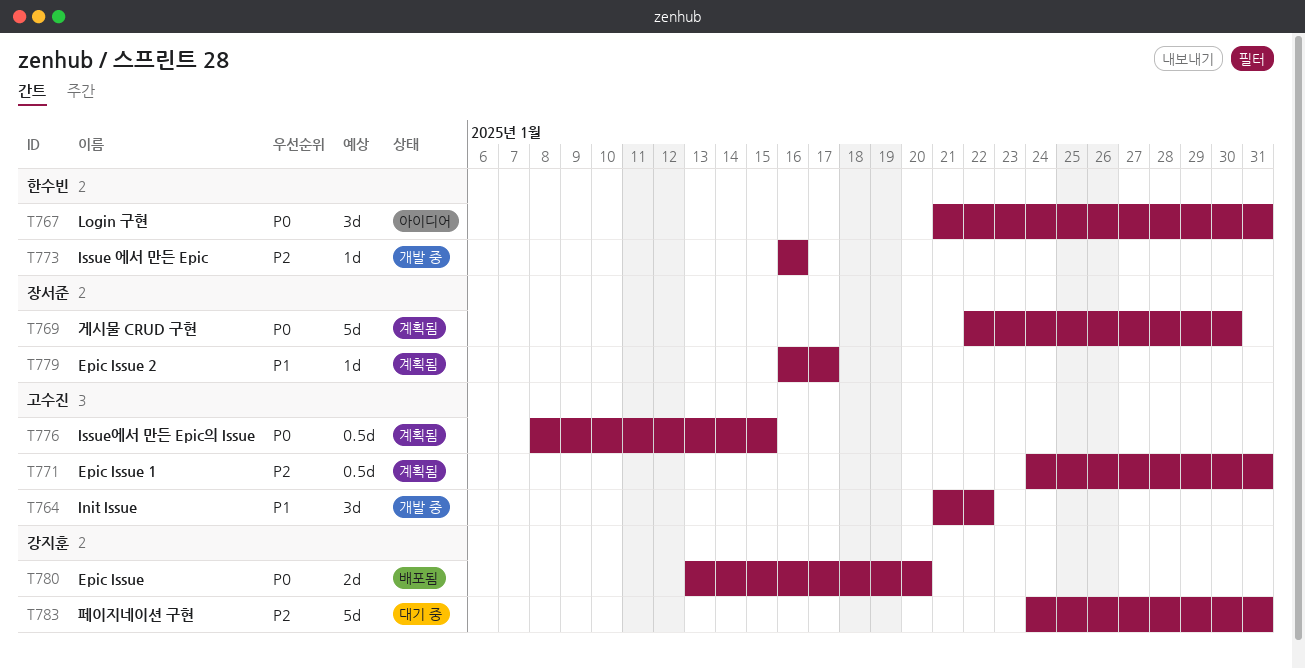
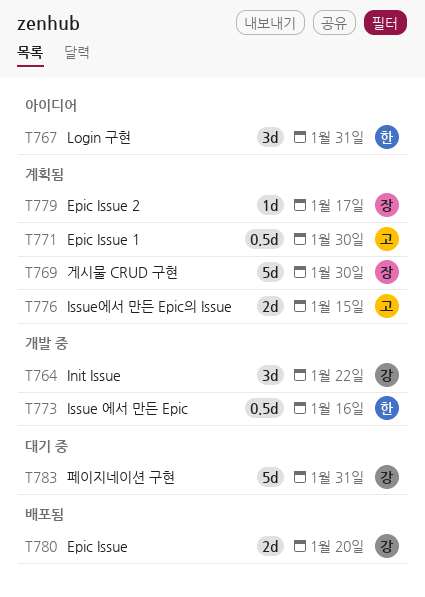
T764, owner: 고수진 -> 강지훈
T771, due: Jan 31 -> Jan 30
T773, estimate: 1d -> 0.5d
T776, estimate: 0.5d -> 2d

